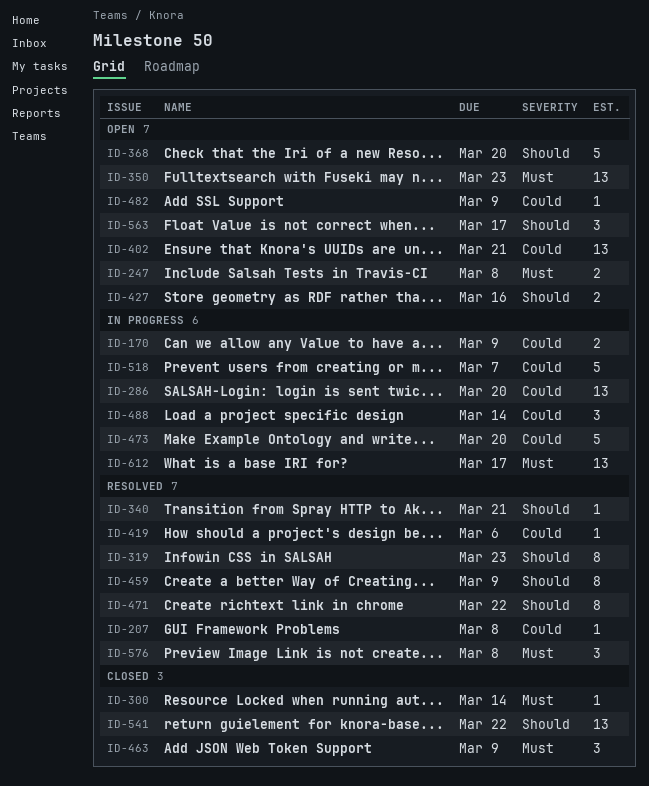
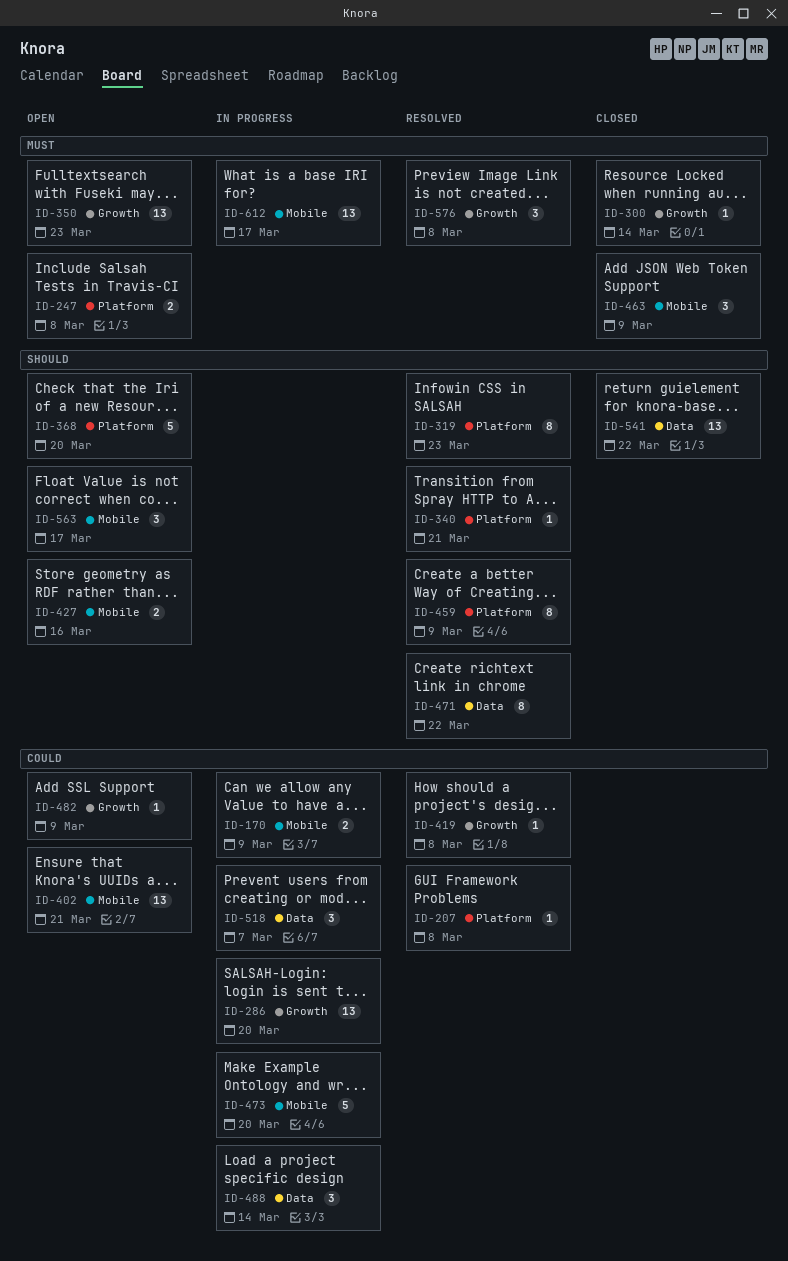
ID-419, due: Mar 6 -> Mar 8
ID-518, estimate: 5 -> 3

